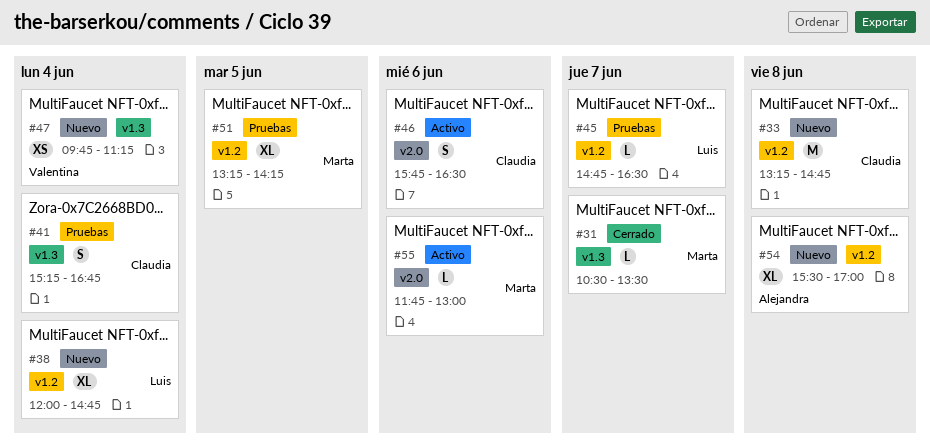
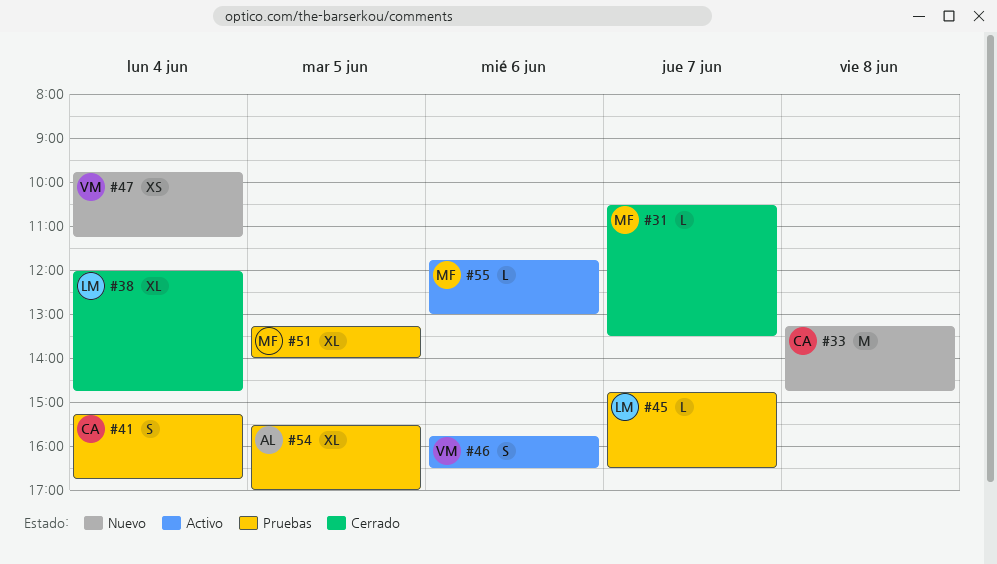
#38, status: Nuevo -> Cerrado
#46, owner: Claudia -> Valentina
#51, ends: 14:15 -> 14:00
#54, status: Nuevo -> Pruebas
#54, day: Jun 8 -> Jun 5

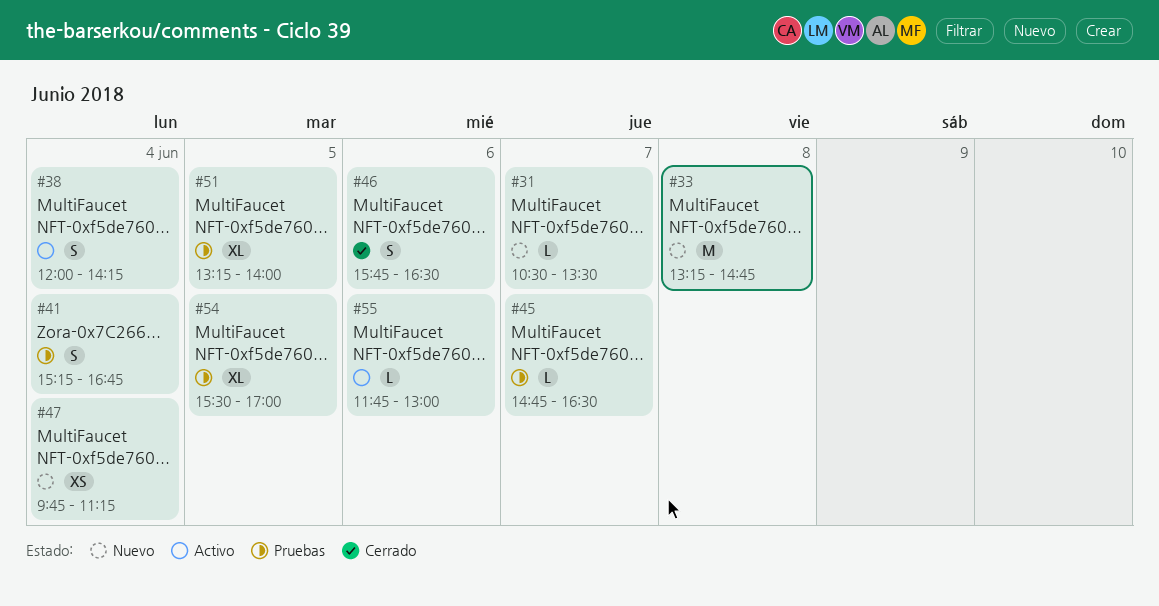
#31, status: Cerrado -> Nuevo
#38, status: Cerrado -> Activo
#38, estimate: XL -> S
#38, ends: 14:45 -> 14:15
#46, status: Activo -> Cerrado

